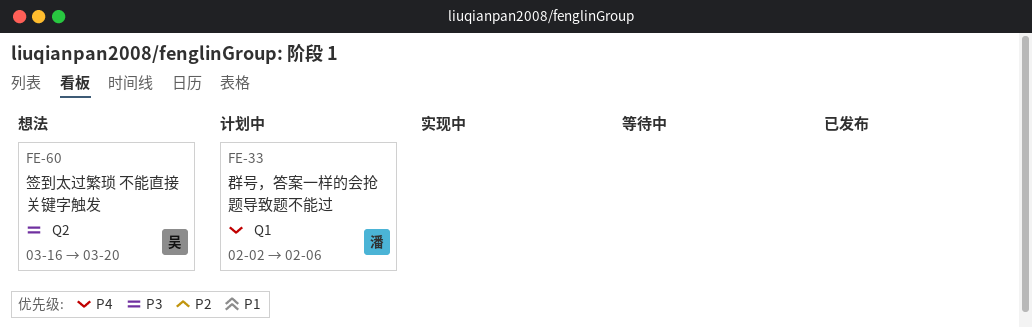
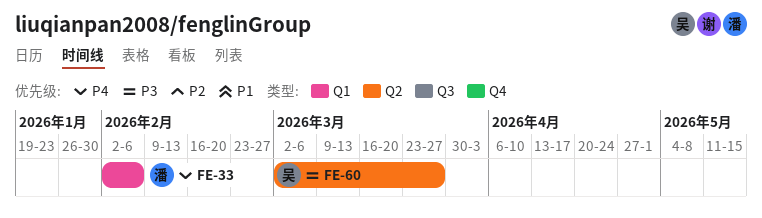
FE-60, start: Mar 16 -> Mar 2
FE-60, due: Mar 20 -> Mar 27

